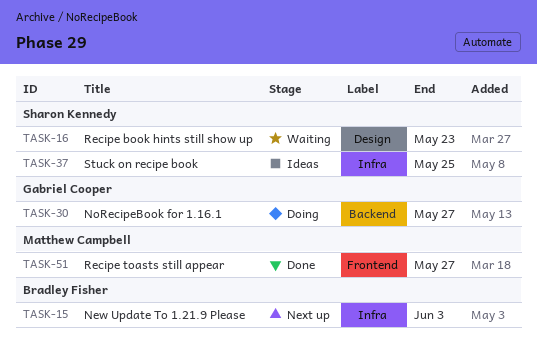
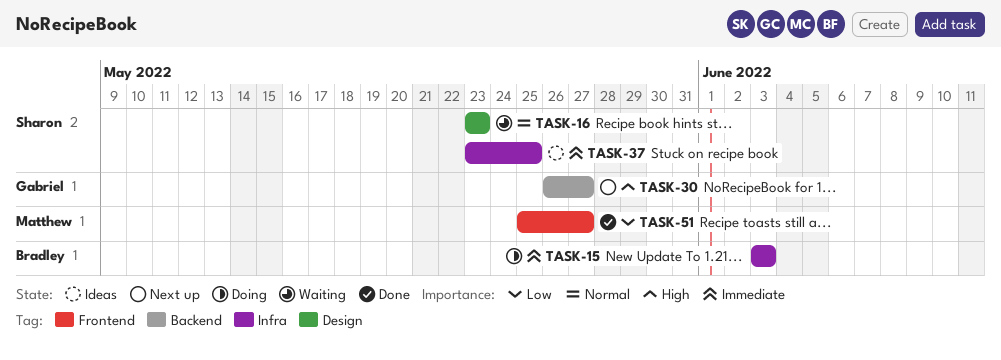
TASK-15, status: Next up -> Doing
TASK-30, status: Doing -> Next up

